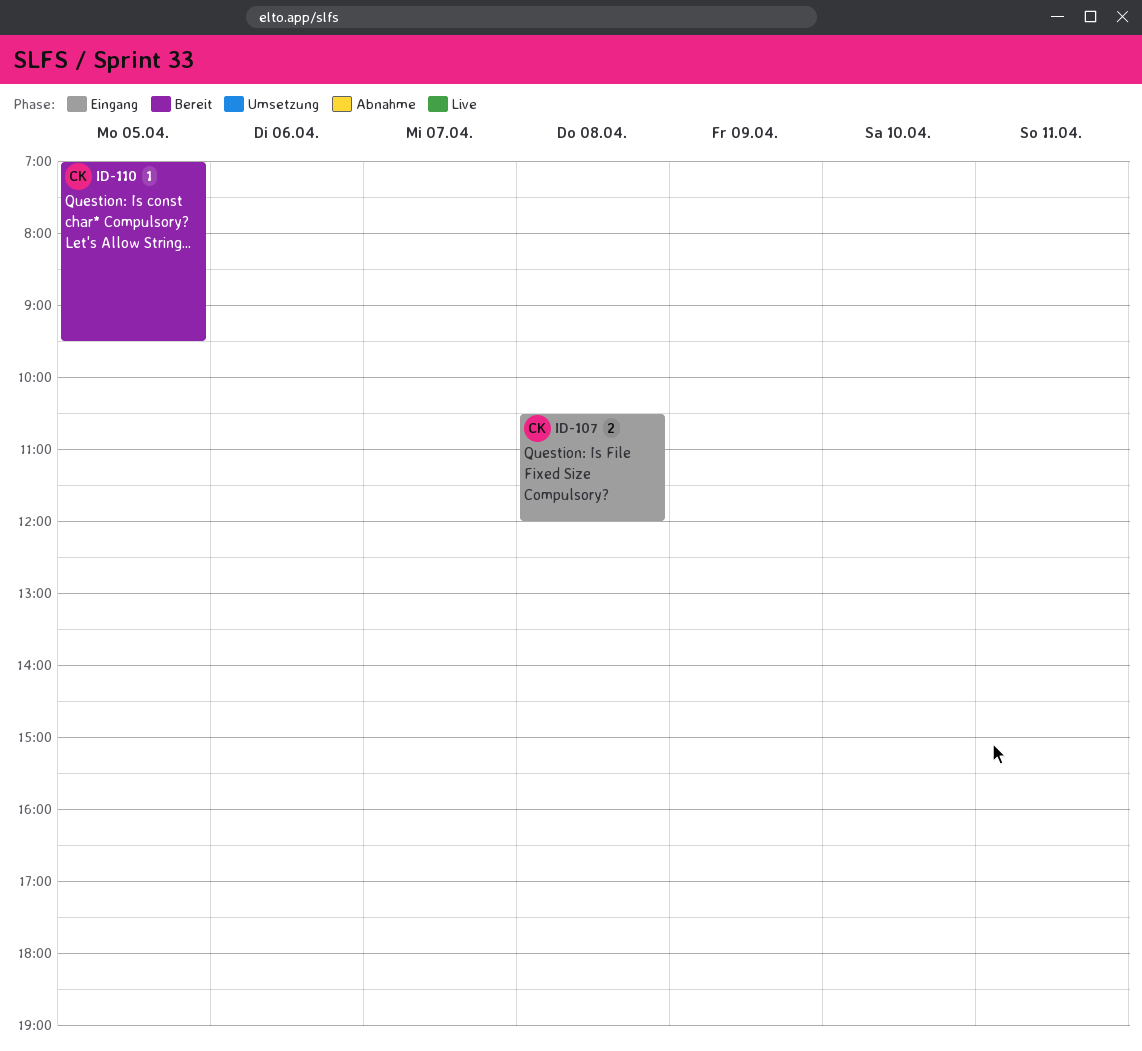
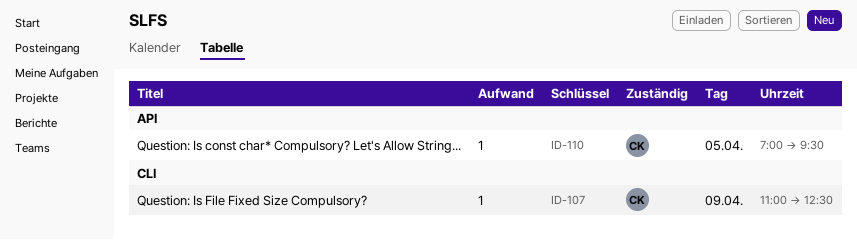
ID-107, estimate: 2 -> 1
ID-107, day: Apr 8 -> Apr 9
ID-107, begins: 10:30 -> 11:00
ID-107, ends: 12:00 -> 12:30

